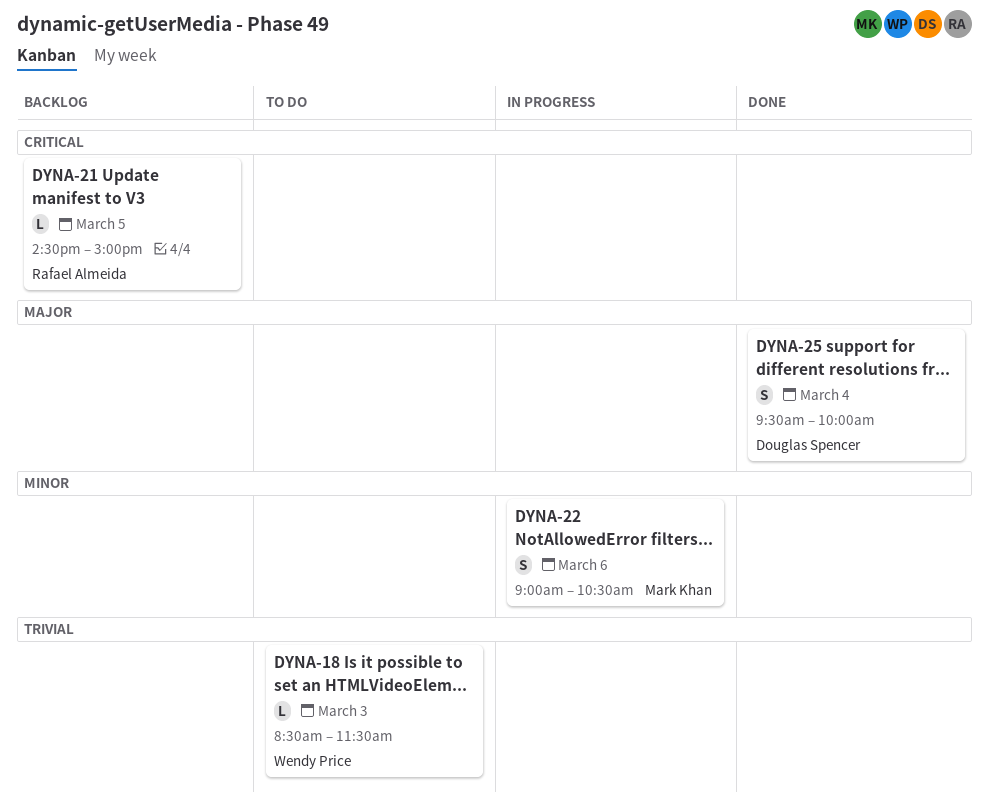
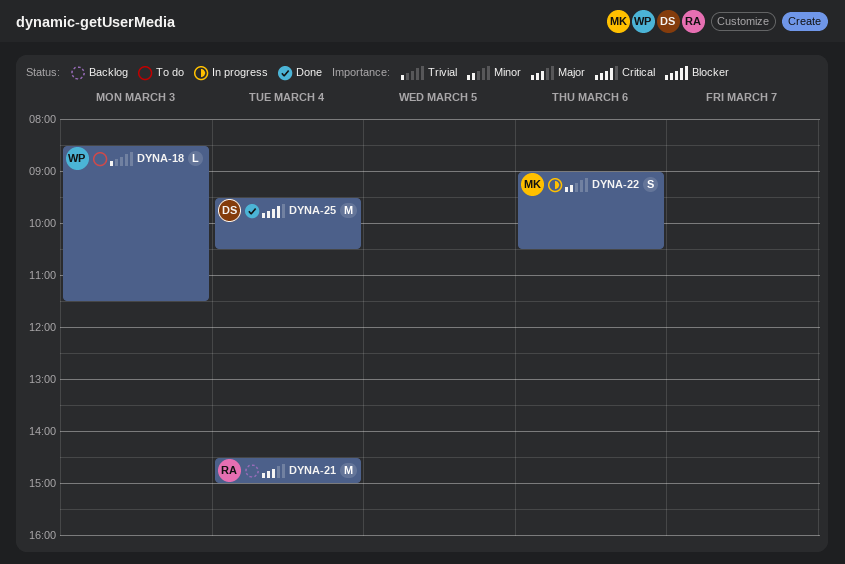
DYNA-21, priority: Critical -> Major
DYNA-21, estimate: L -> M
DYNA-21, day: Mar 5 -> Mar 4
DYNA-25, priority: Major -> Critical
DYNA-25, estimate: S -> M
DYNA-25, ends: 10:00 -> 10:30

